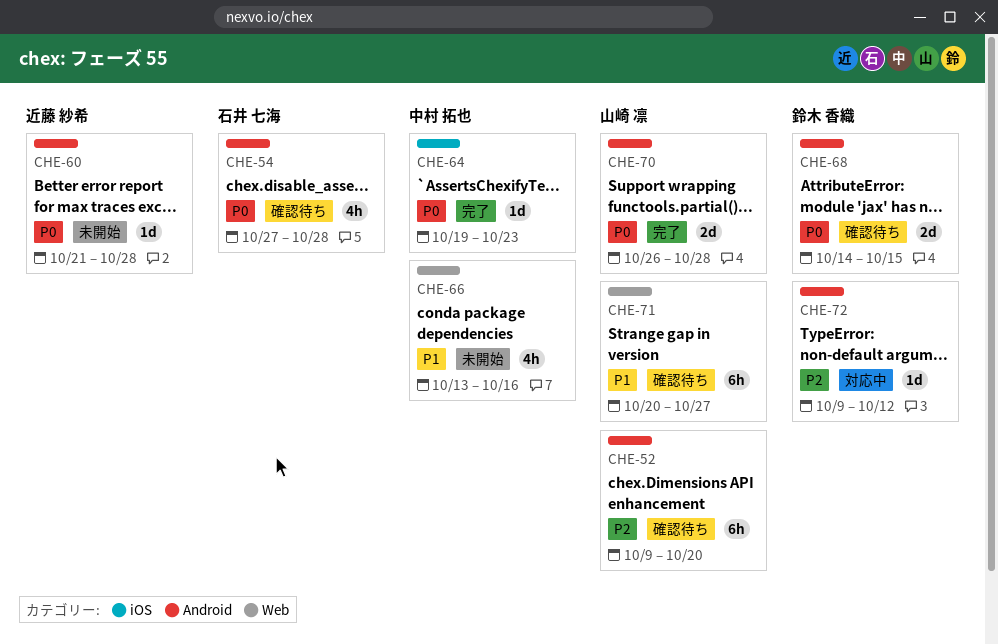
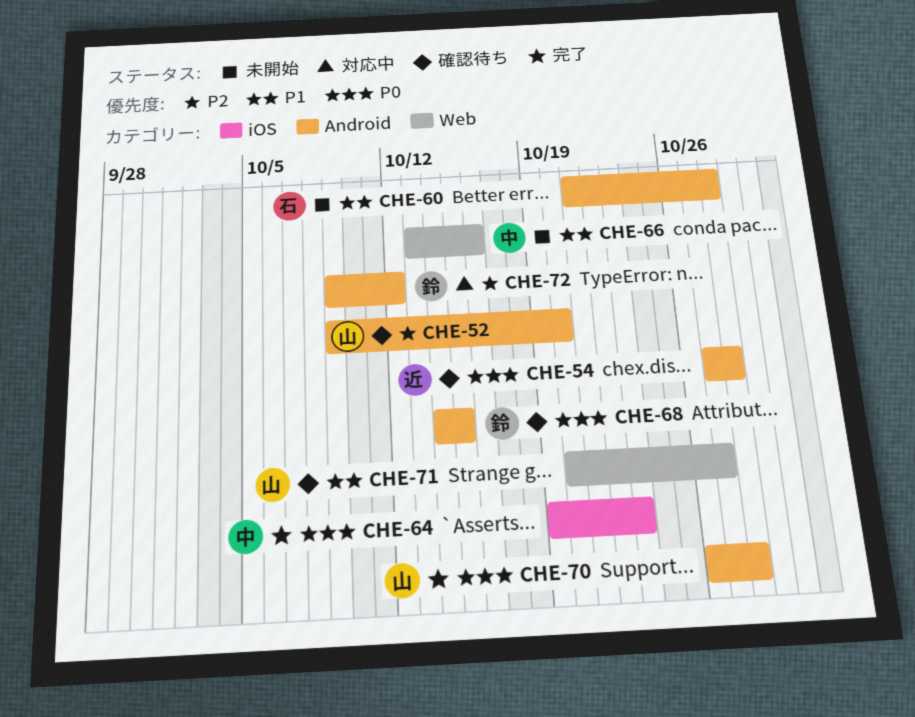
CHE-54, owner: 石井 七海 -> 近藤 紗希
CHE-60, owner: 近藤 紗希 -> 石井 七海
CHE-60, priority: P0 -> P1

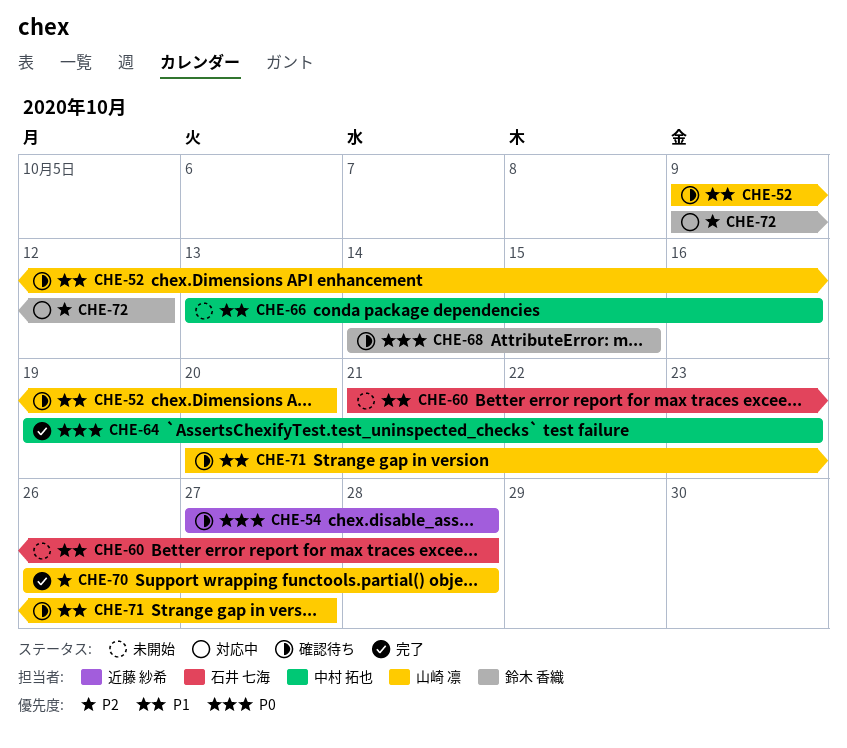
CHE-52, priority: P2 -> P1
CHE-70, priority: P0 -> P2

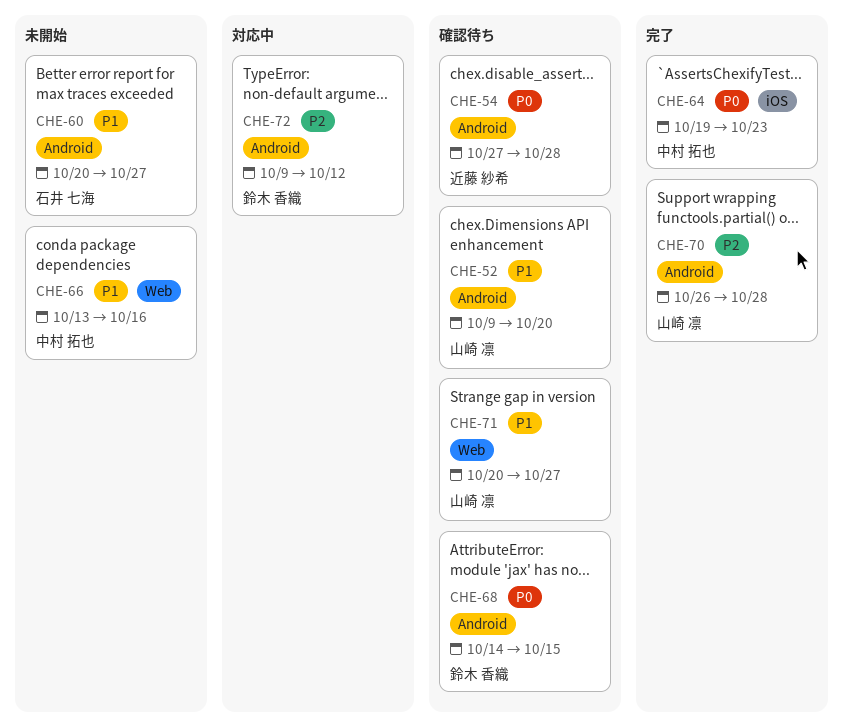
CHE-60, start: Oct 21 -> Oct 20
CHE-60, due: Oct 28 -> Oct 27

